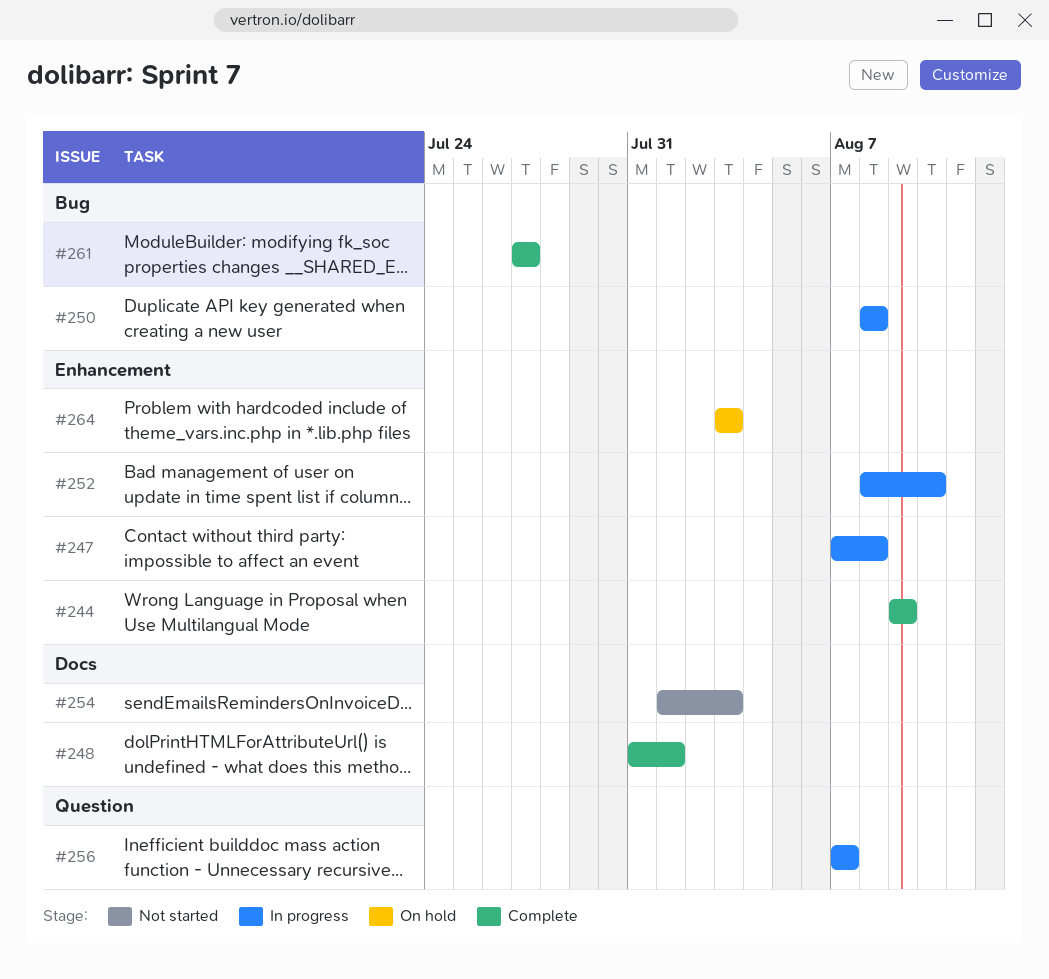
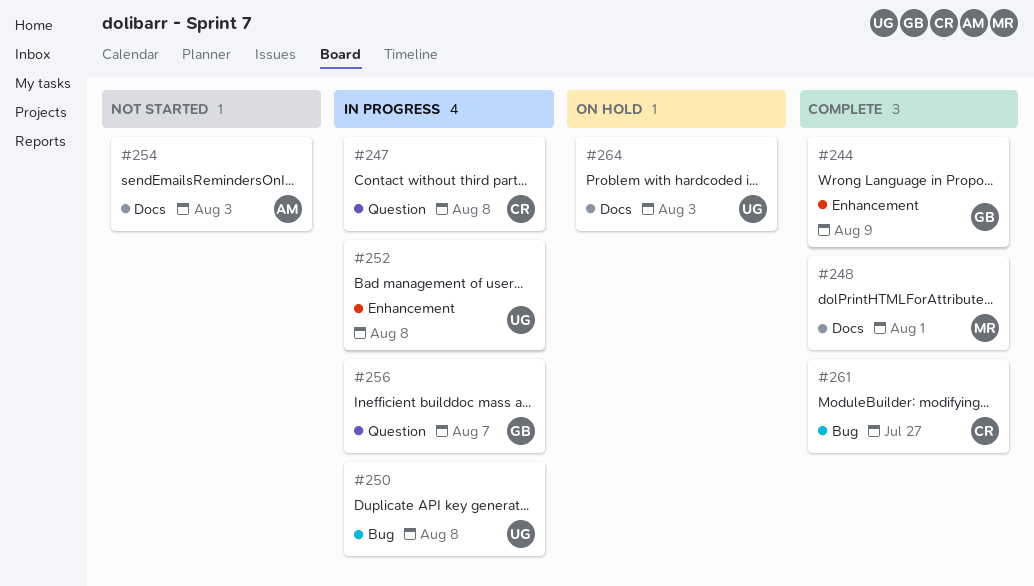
#247, label: Enhancement -> Question
#252, due: Aug 10 -> Aug 8
#264, label: Enhancement -> Docs

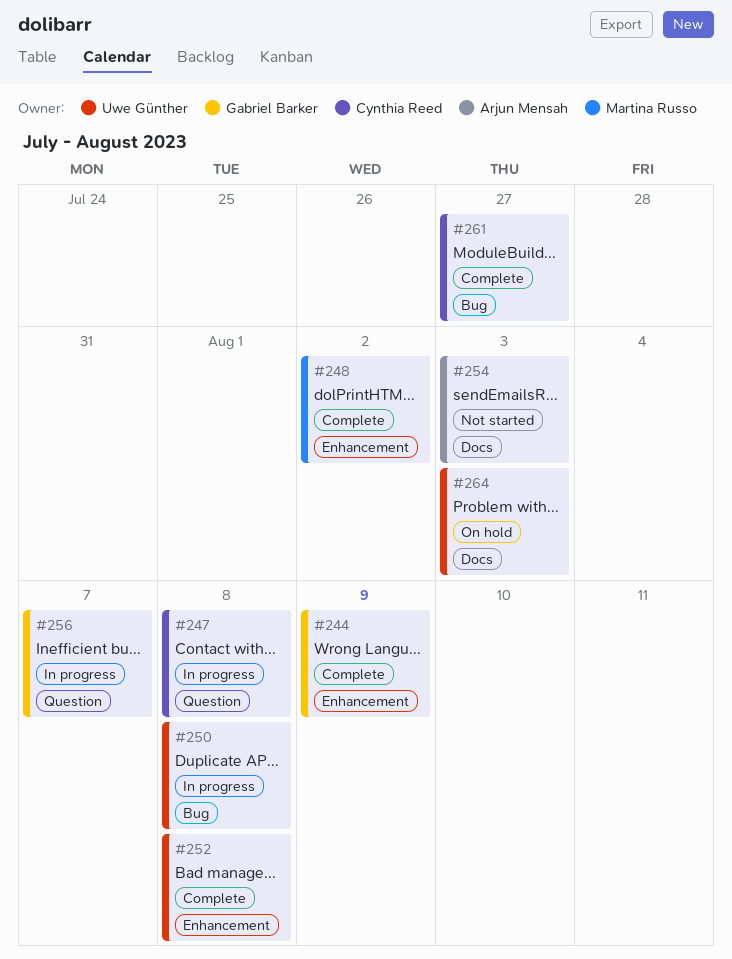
#248, label: Docs -> Enhancement
#248, due: Aug 1 -> Aug 2
#252, status: In progress -> Complete

